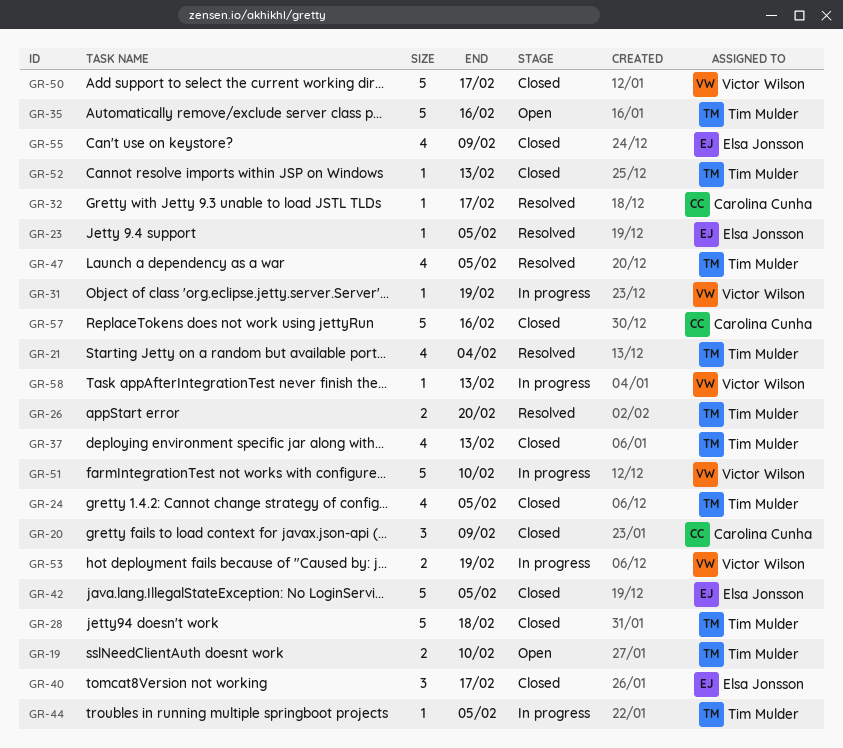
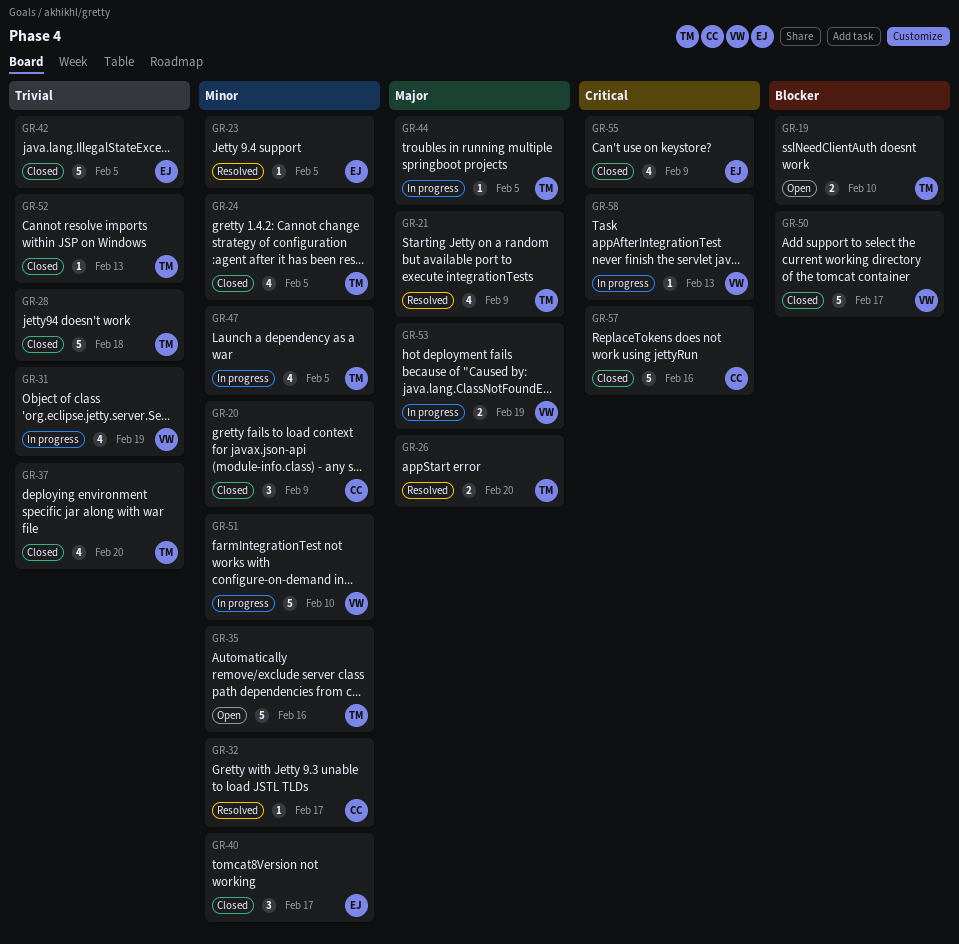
GR-21, due: Feb 4 -> Feb 9
GR-31, estimate: 1 -> 4
GR-37, due: Feb 13 -> Feb 20
GR-47, status: Resolved -> In progress

